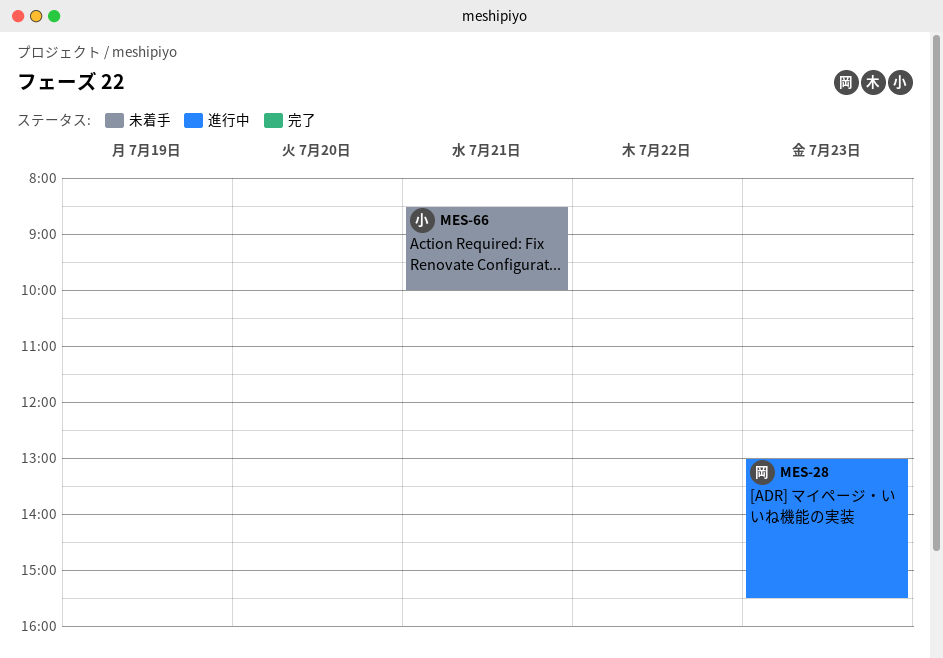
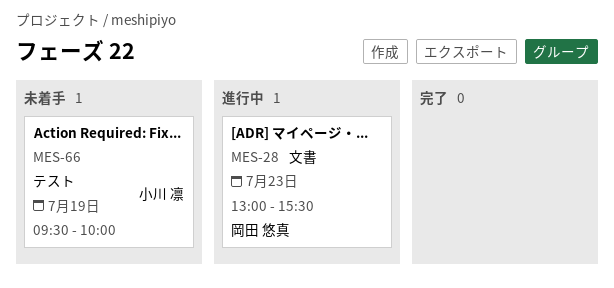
MES-66, day: Jul 21 -> Jul 19
MES-66, begins: 08:30 -> 09:30

